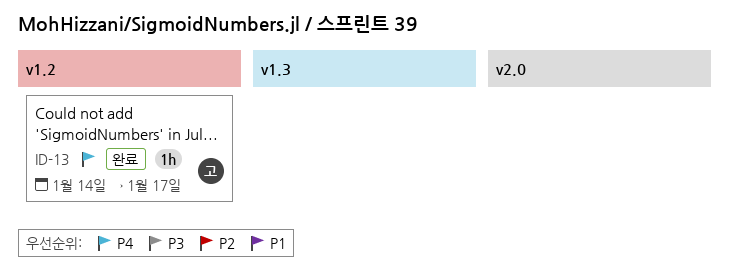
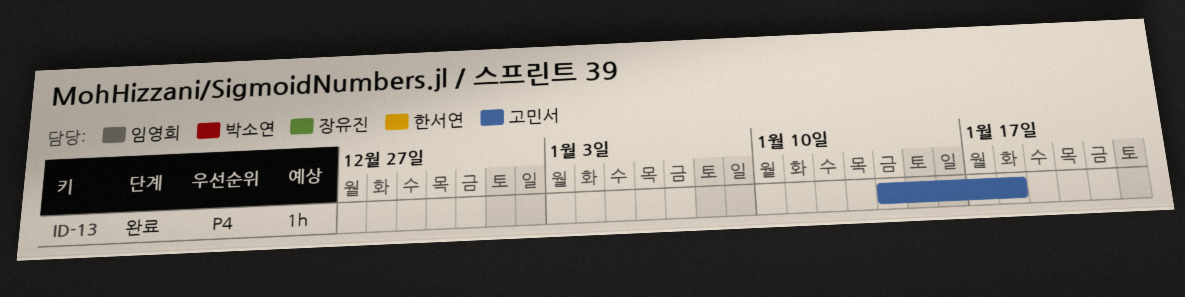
ID-13, due: Jan 17 -> Jan 18

